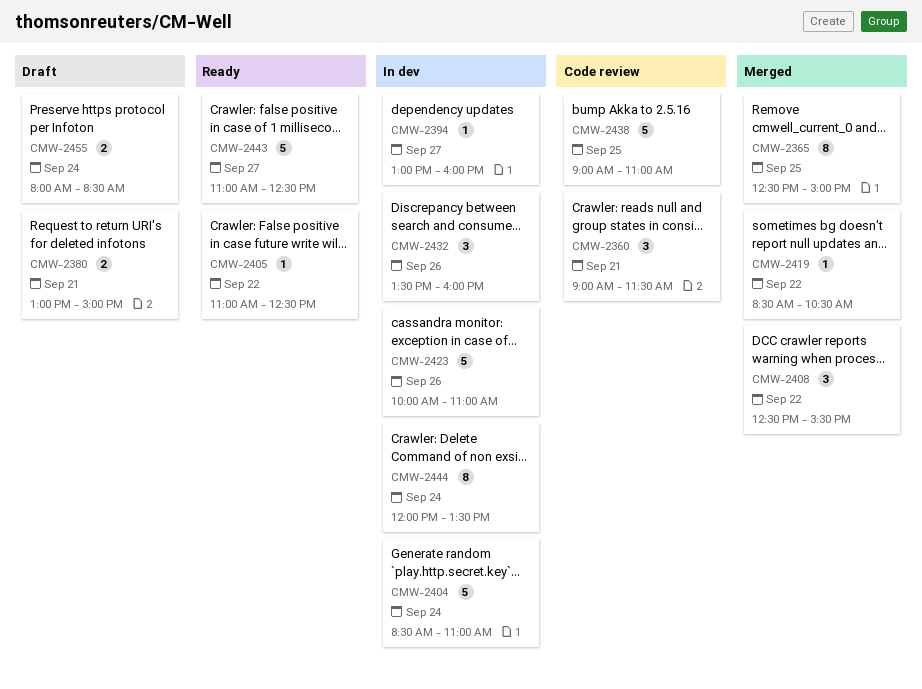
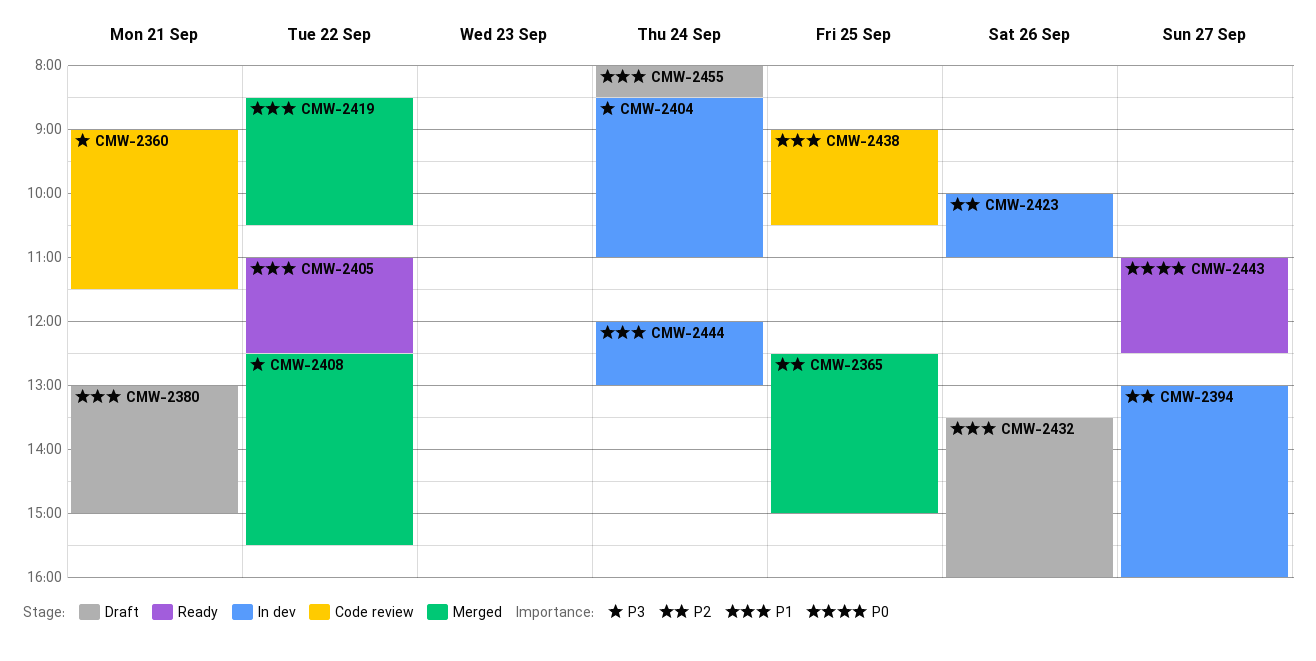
CMW-2432, status: In dev -> Draft
CMW-2438, ends: 11:00 -> 10:30
CMW-2444, ends: 13:30 -> 13:00

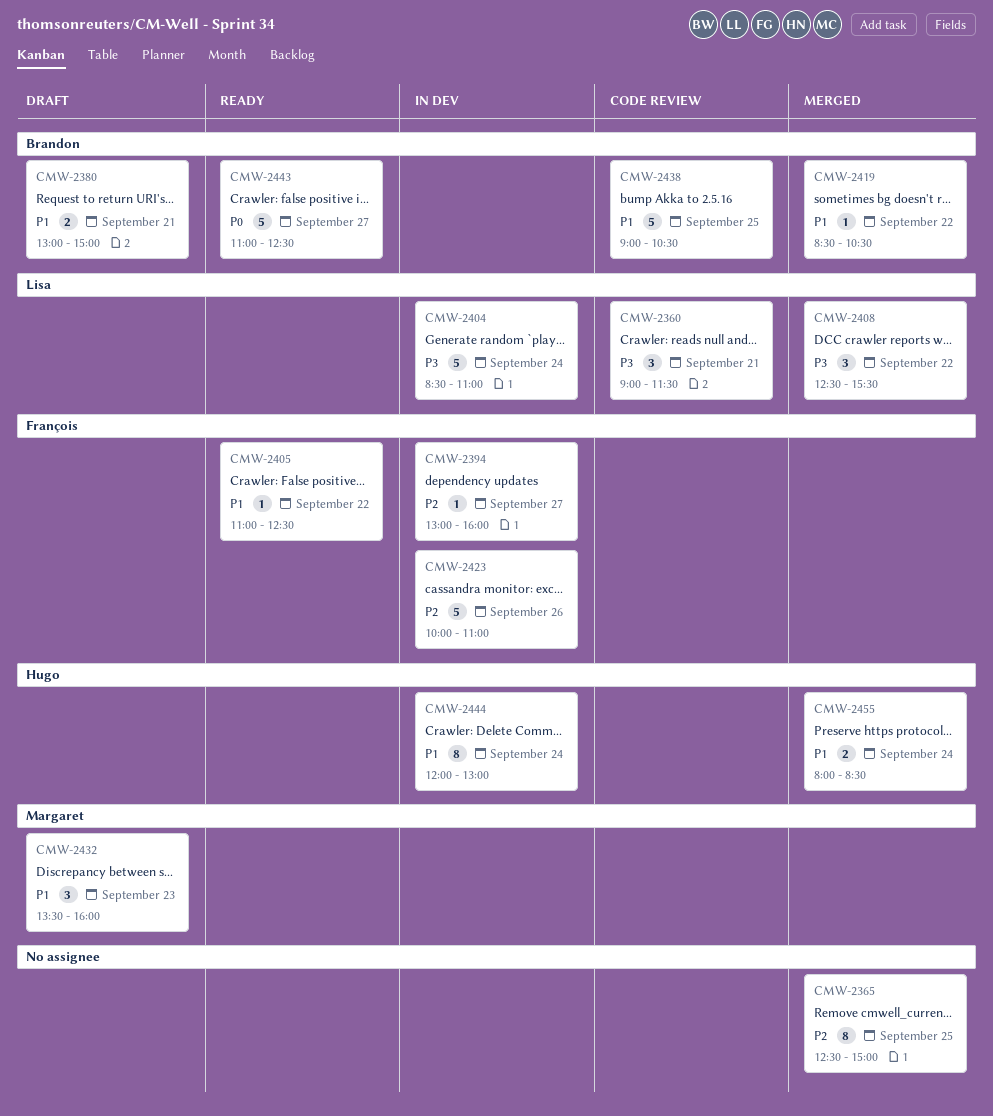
CMW-2432, day: Sep 26 -> Sep 23
CMW-2455, status: Draft -> Merged

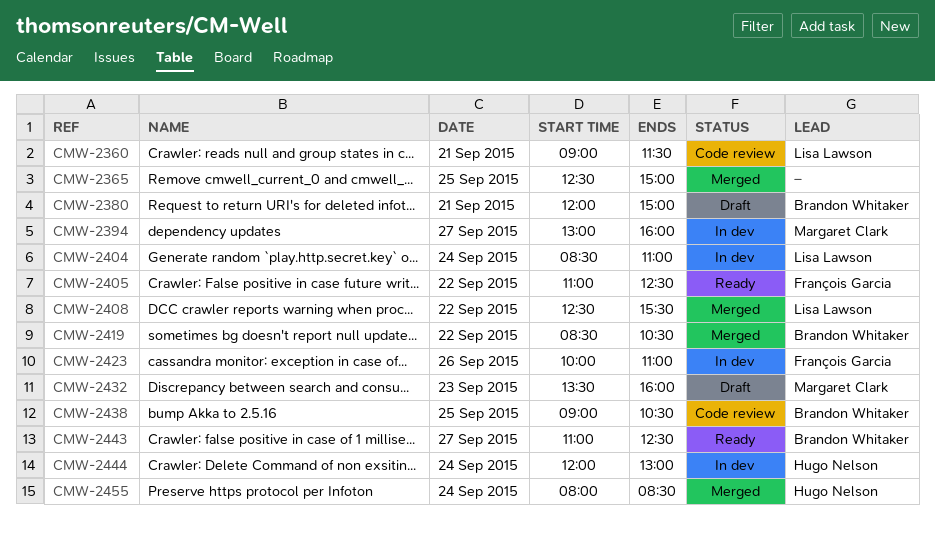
CMW-2380, begins: 13:00 -> 12:00
CMW-2394, owner: François Garcia -> Margaret Clark

